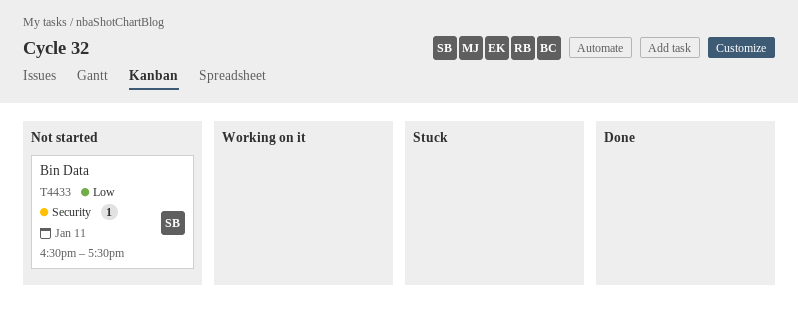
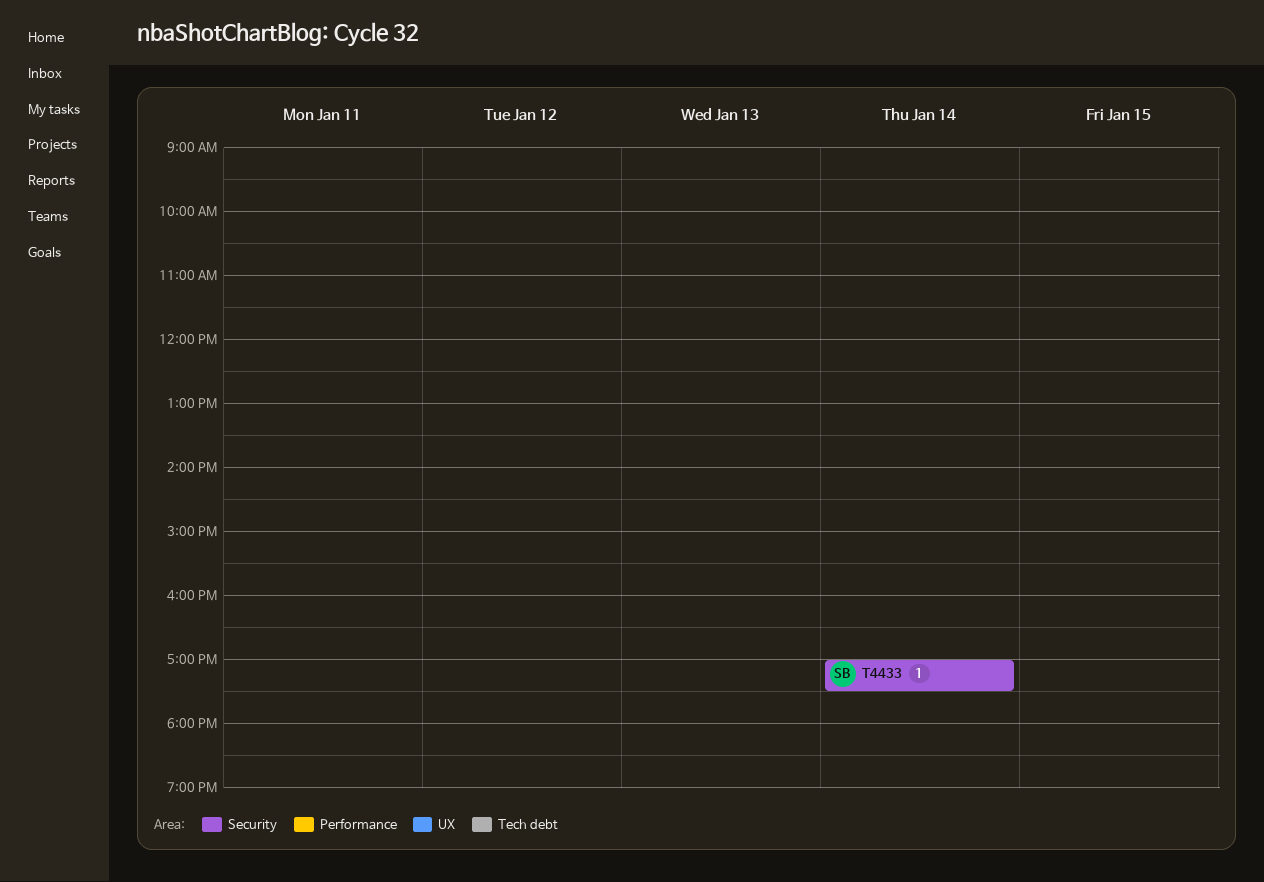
T4433, day: Jan 11 -> Jan 14
T4433, begins: 16:30 -> 17:00

